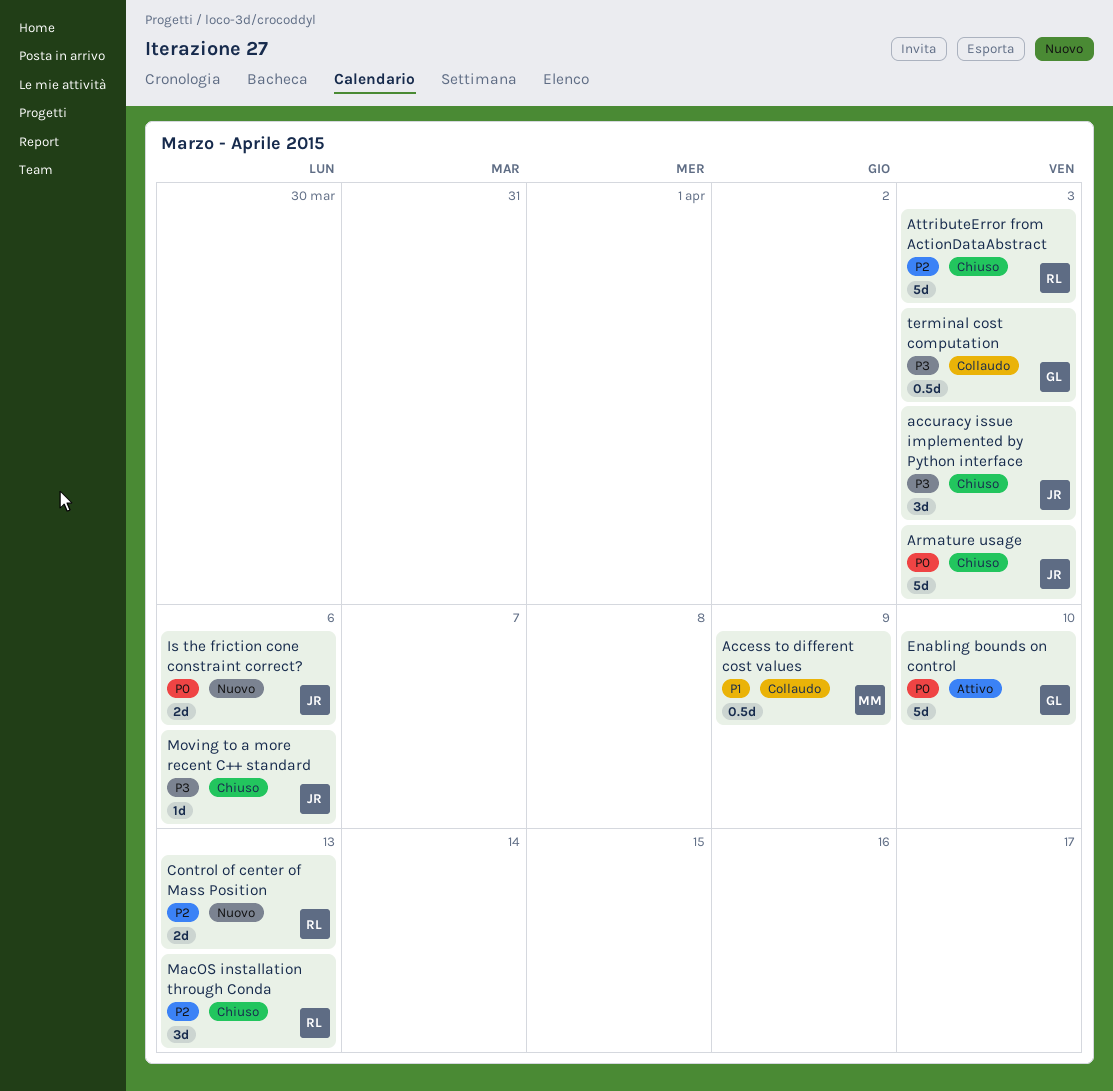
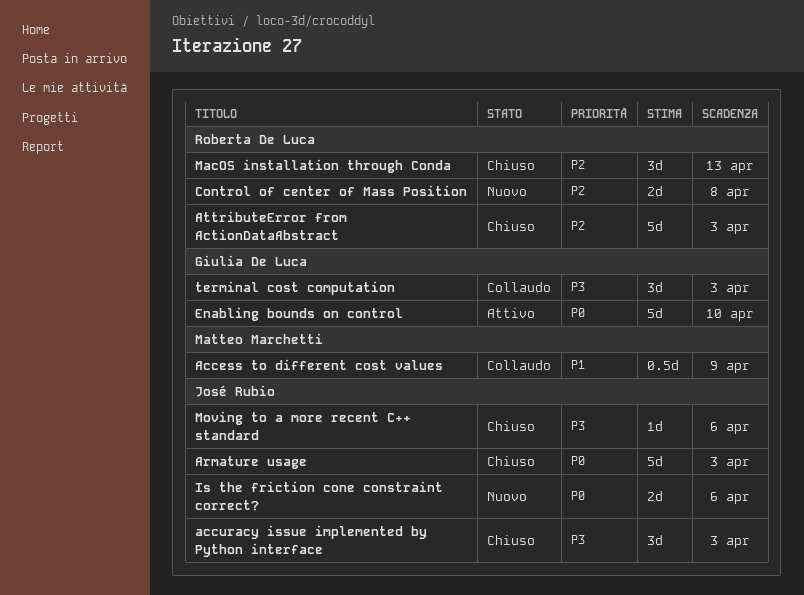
Control of center of Mass Position, due: Apr 13 -> Apr 8
terminal cost computation, estimate: 0.5d -> 3d

